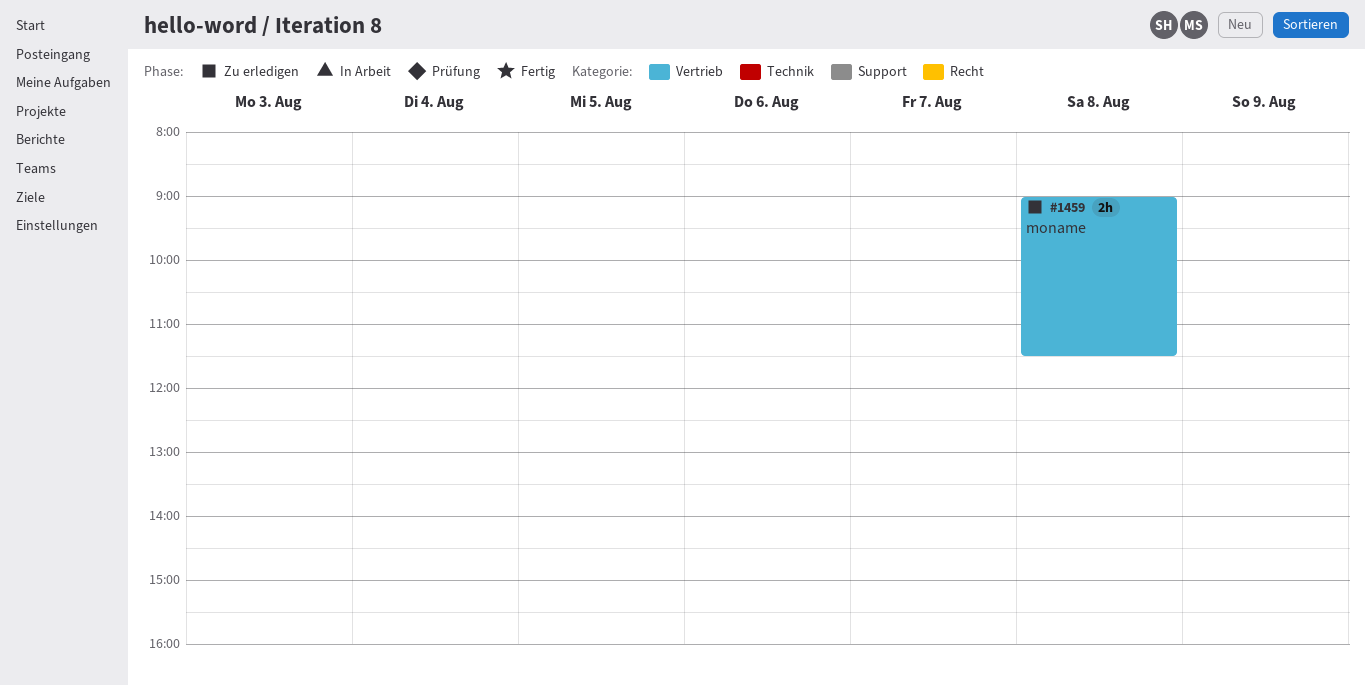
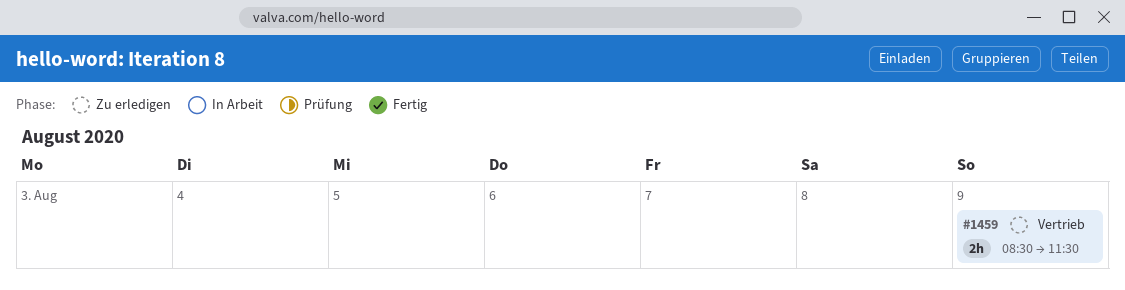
#1459, day: Aug 8 -> Aug 9
#1459, begins: 09:00 -> 08:30

